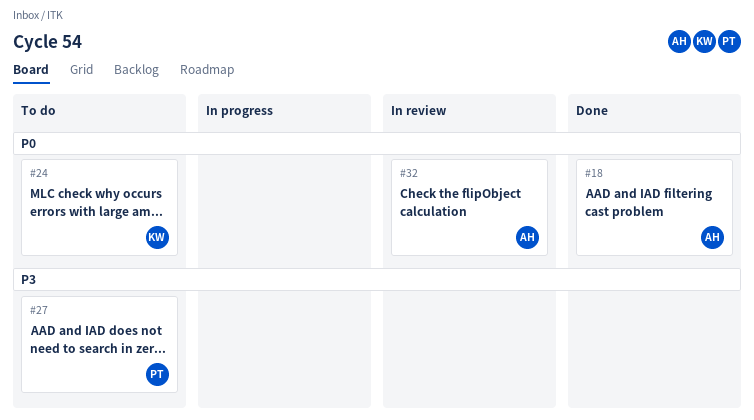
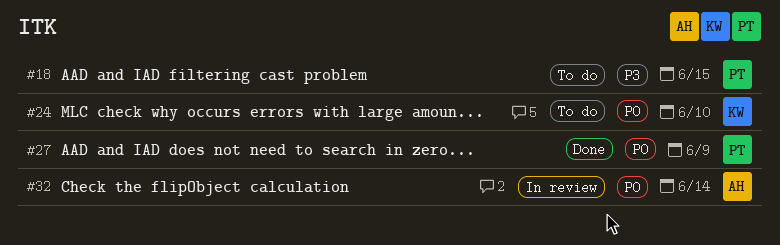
#18, status: Done -> To do
#18, owner: AH -> PT
#18, priority: P0 -> P3
#27, status: To do -> Done
#27, priority: P3 -> P0

